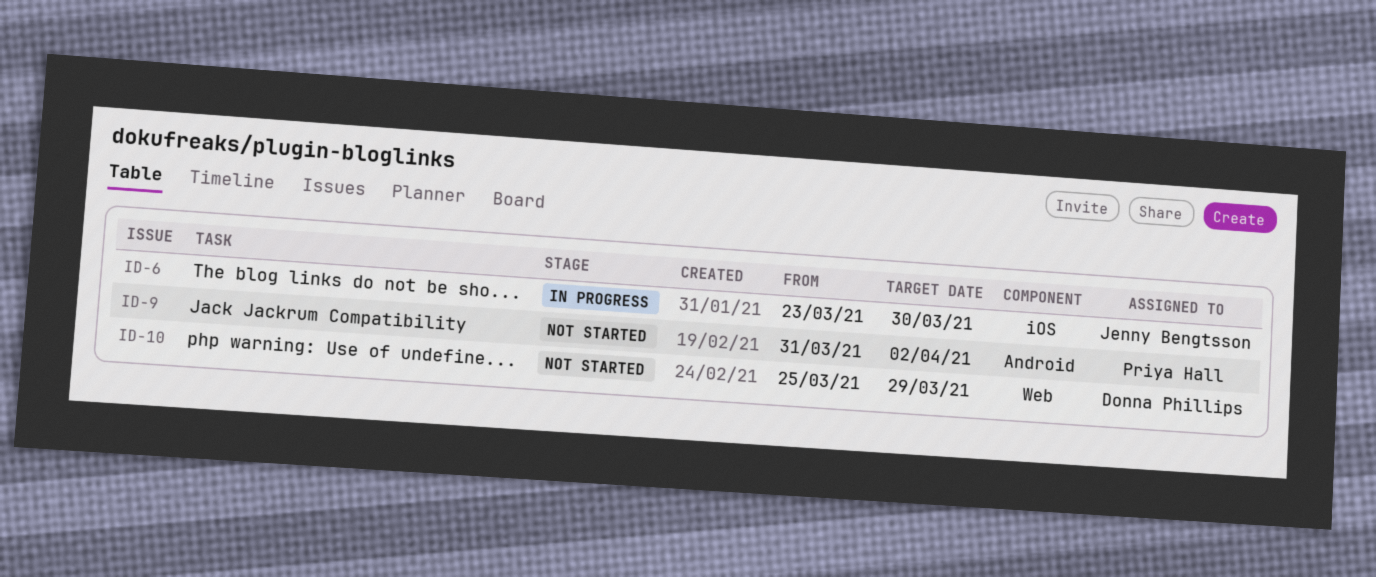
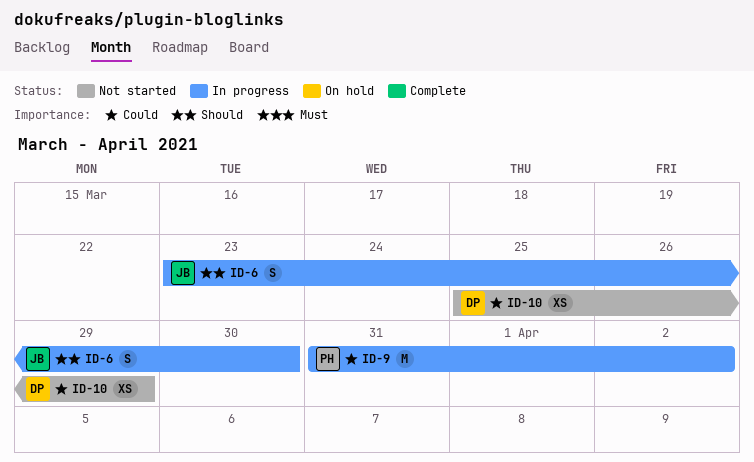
ID-9, status: Not started -> In progress

